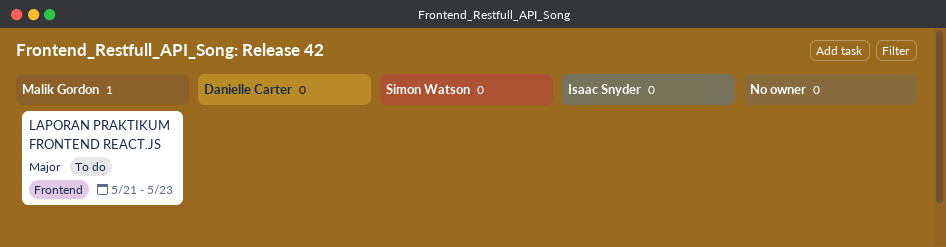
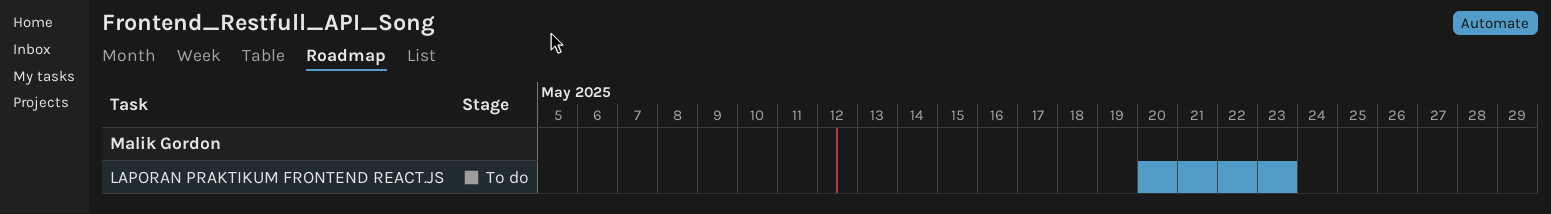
LAPORAN PRAKTIKUM FRONTEND REACT.JS, start: May 21 -> May 20

